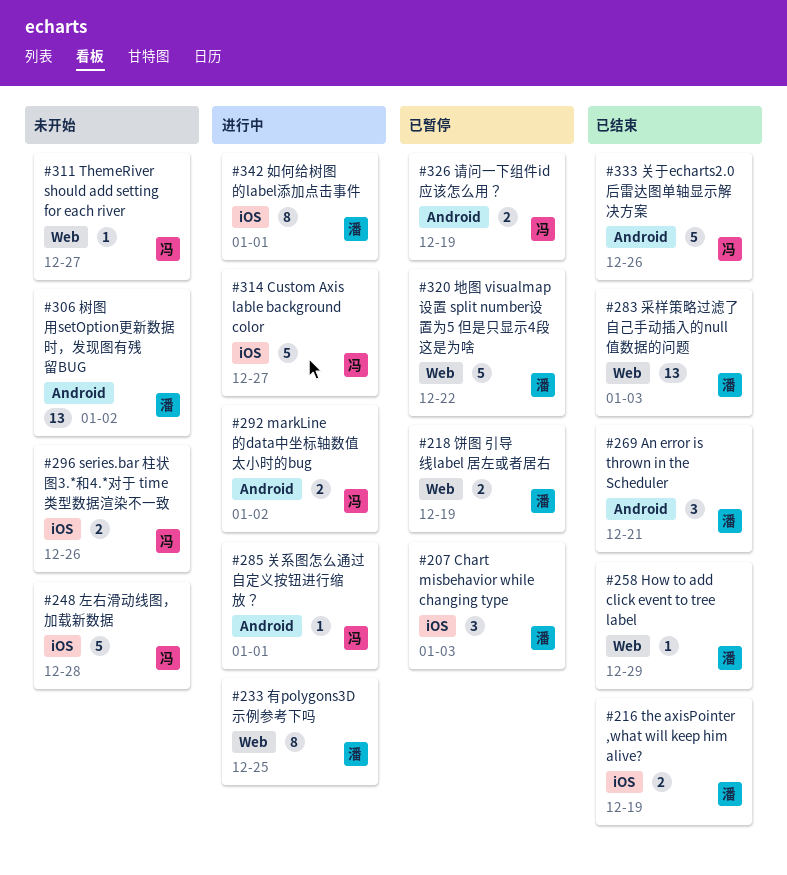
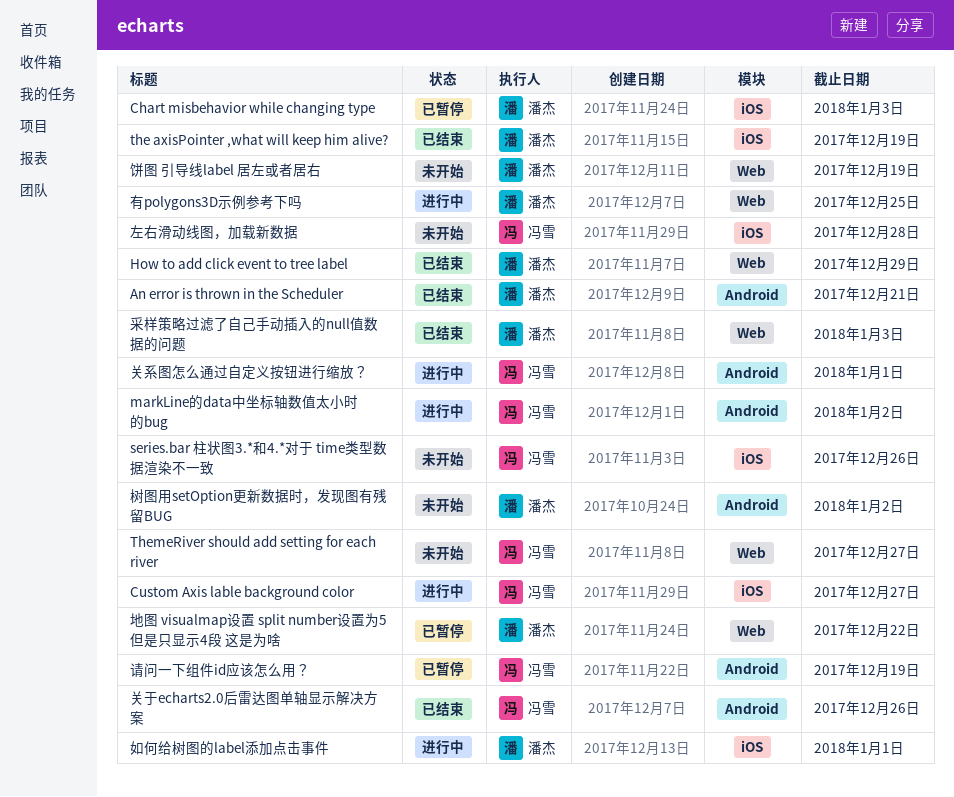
饼图 引导线label 居左或者居右, status: 已暂停 -> 未开始

